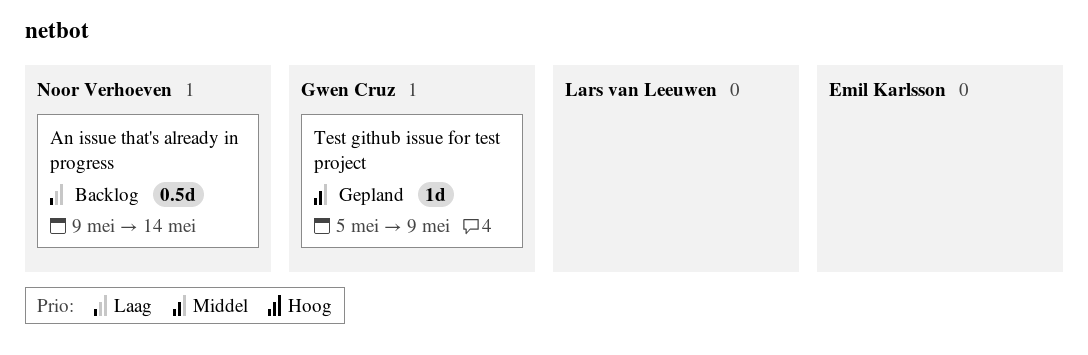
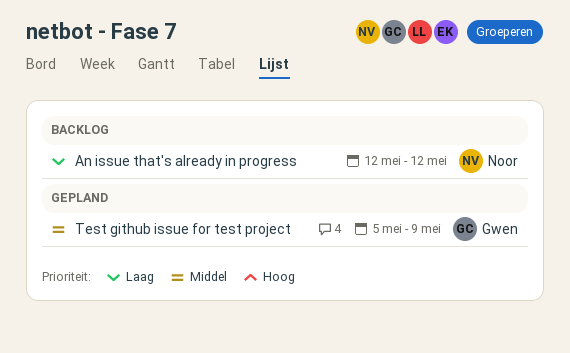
An issue that's already in progress, start: May 9 -> May 12
An issue that's already in progress, due: May 14 -> May 12

